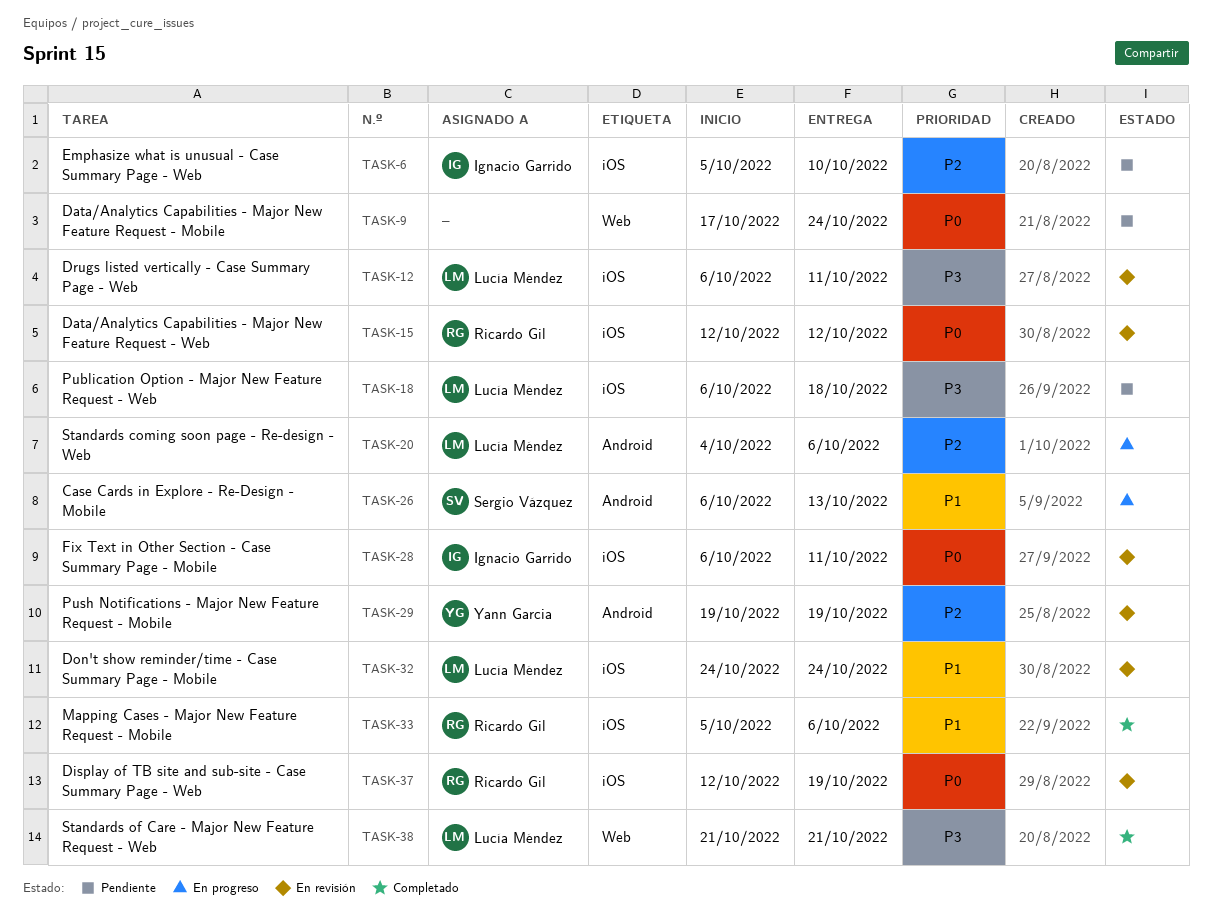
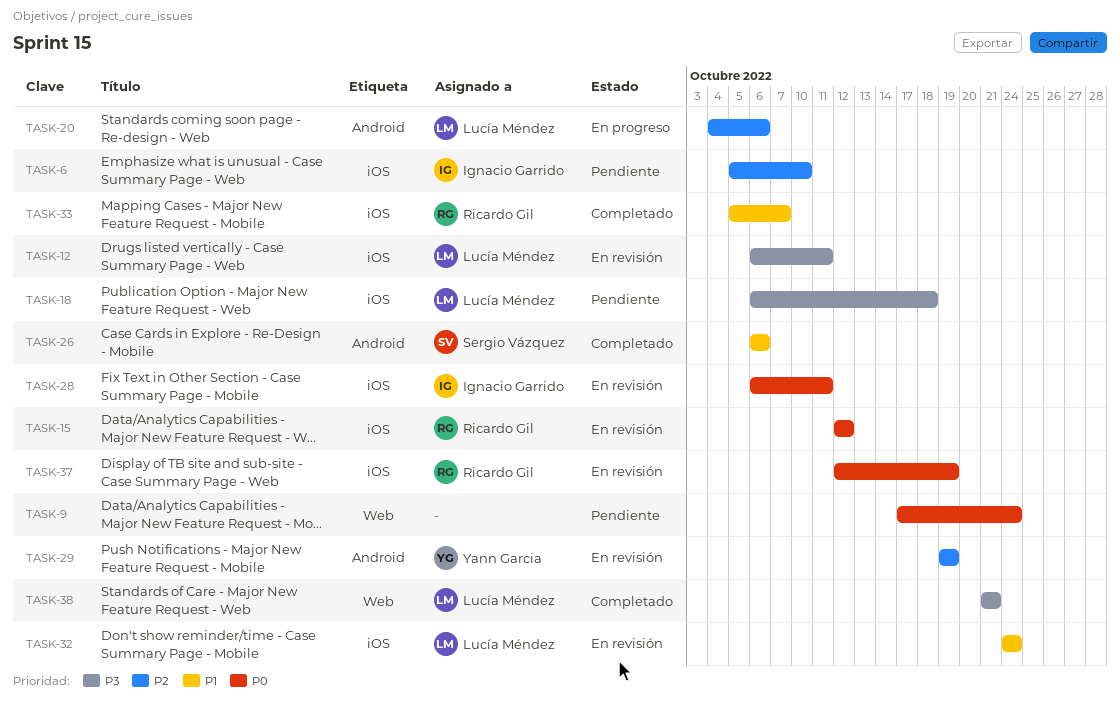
TASK-26, status: En progreso -> Completado
TASK-26, due: Oct 13 -> Oct 6
TASK-33, due: Oct 6 -> Oct 7

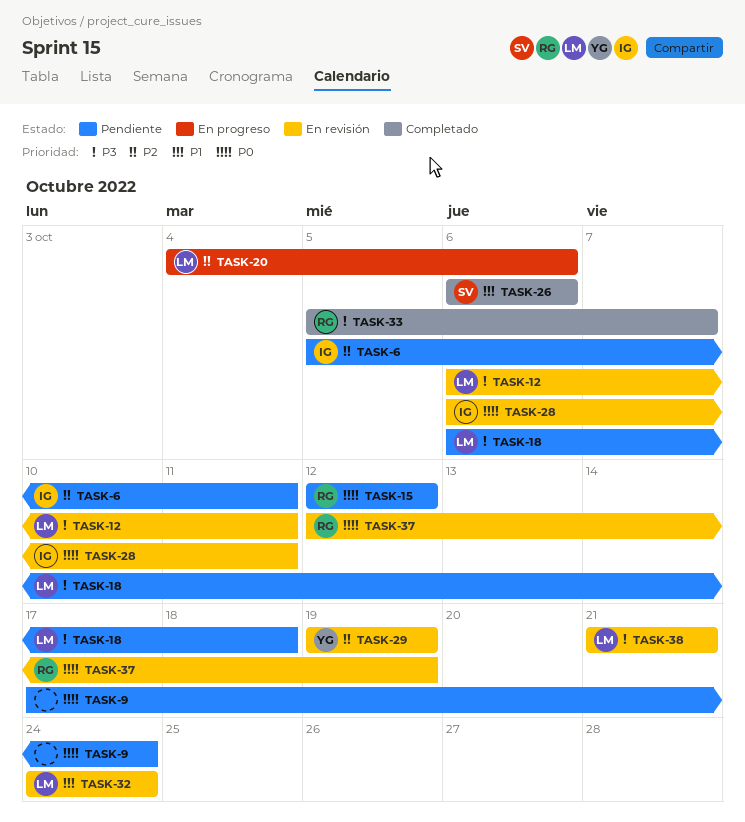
TASK-6, due: Oct 10 -> Oct 11
TASK-15, status: En revisión -> Pendiente
TASK-33, priority: P1 -> P3
TASK-38, status: Completado -> En revisión

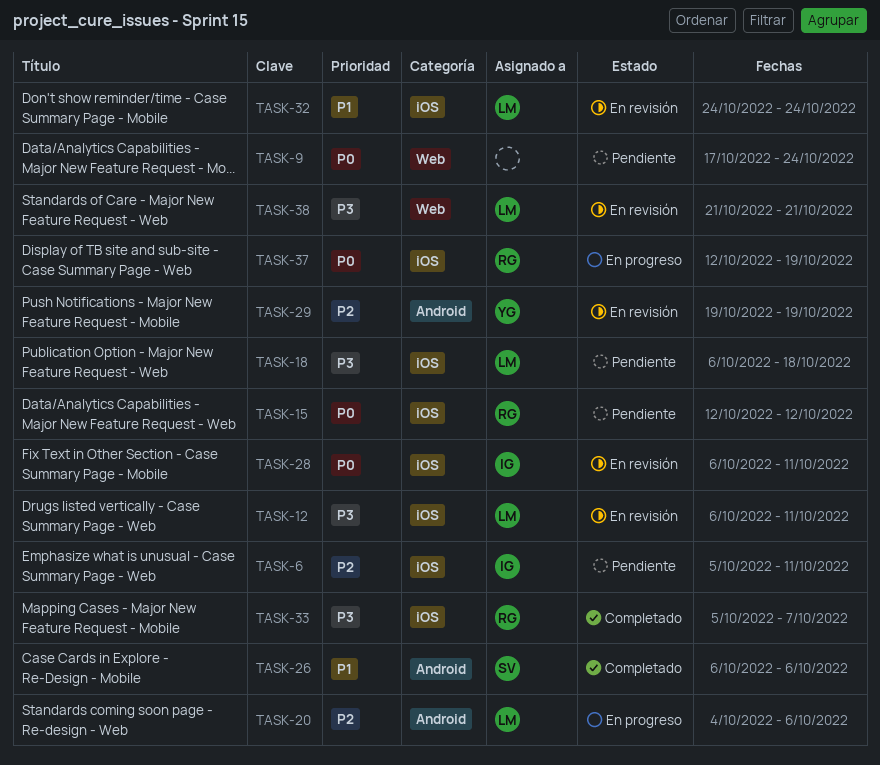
TASK-37, status: En revisión -> En progreso

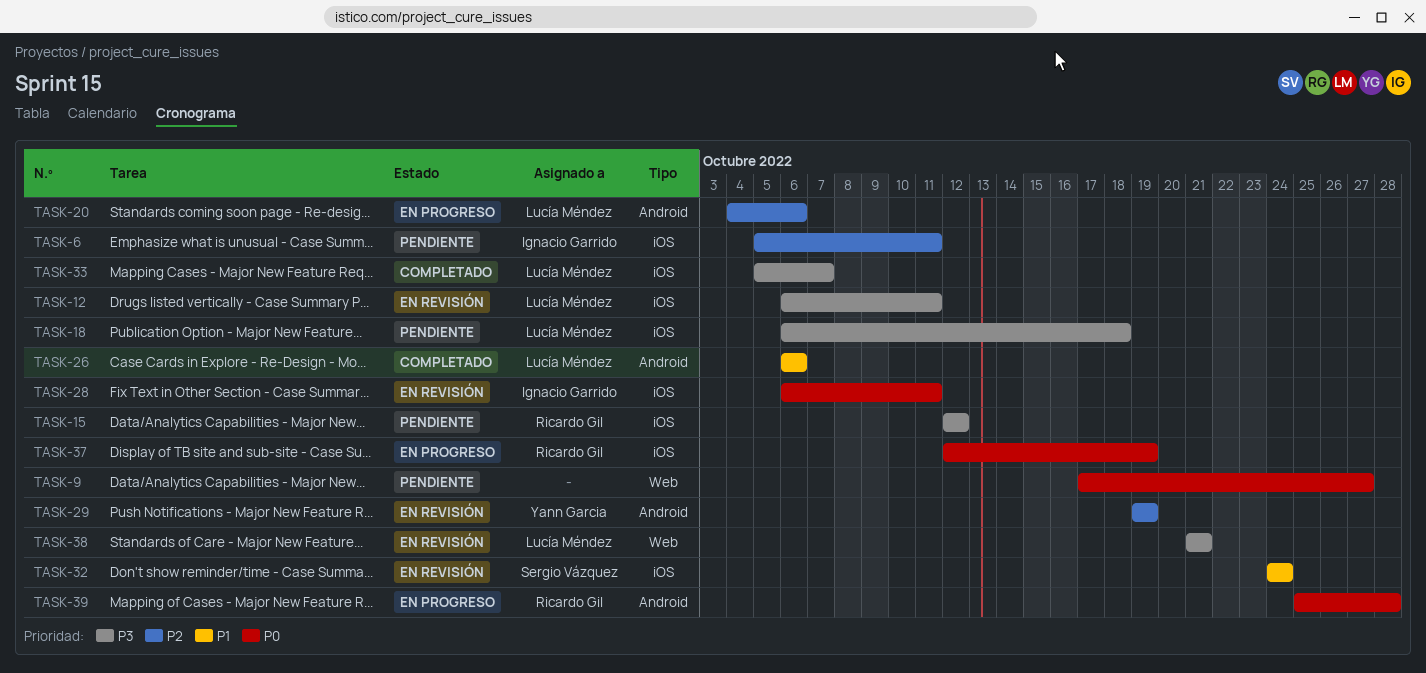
TASK-9, due: Oct 24 -> Oct 27
TASK-15, priority: P0 -> P3
TASK-26, owner: Sergio Vázquez -> Lucía Méndez
TASK-32, owner: Lucía Méndez -> Sergio Vázquez
TASK-33, owner: Ricardo Gil -> Lucía Méndez
TASK-39: none -> present

